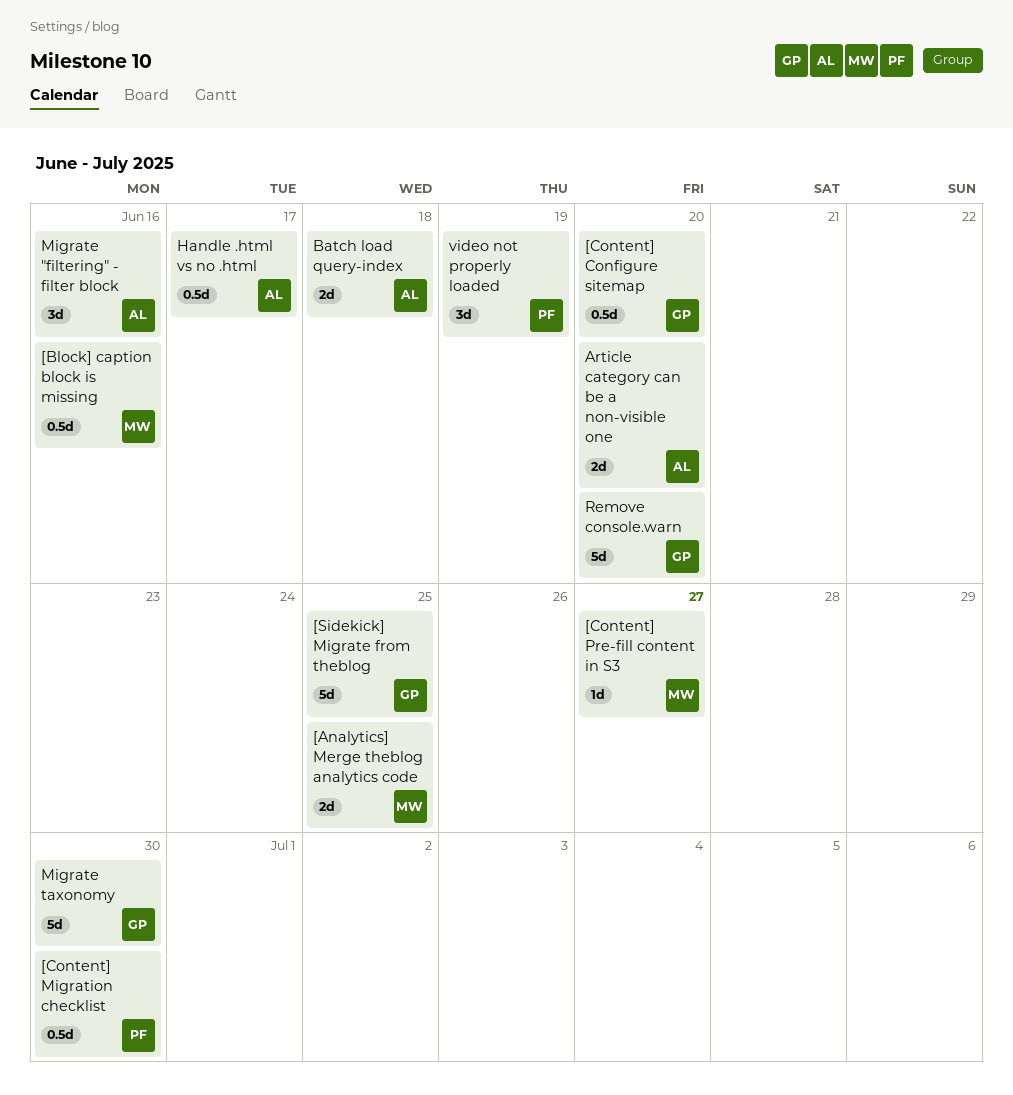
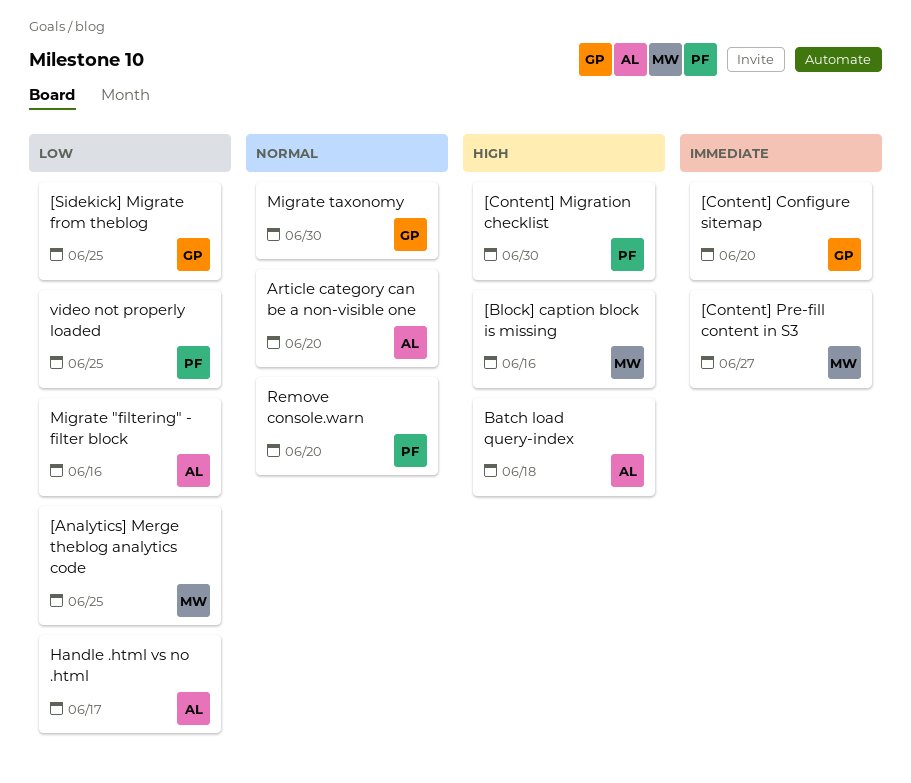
Remove console.warn, owner: GP -> PF
video not properly loaded, due: Jun 19 -> Jun 25

